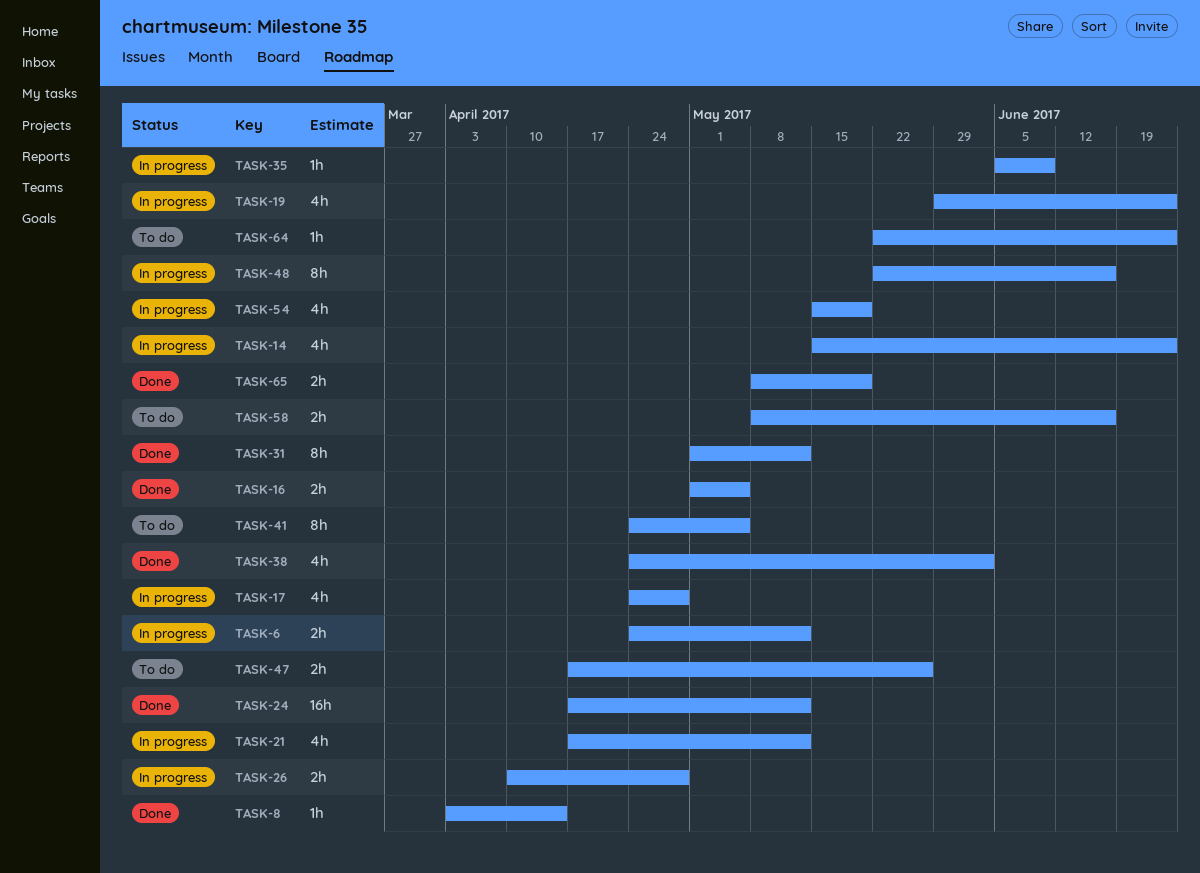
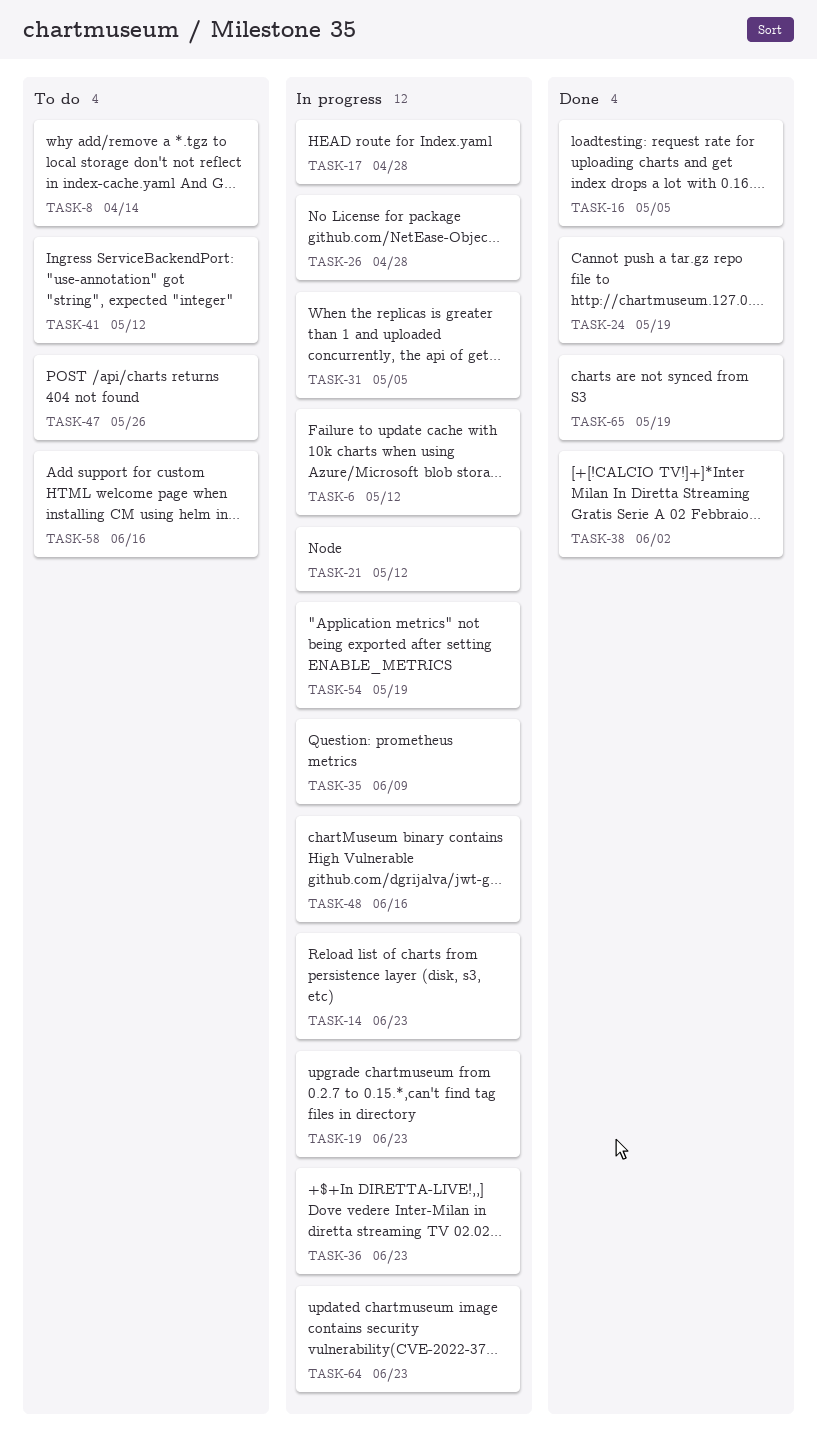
TASK-8, status: Done -> To do
TASK-24, due: May 12 -> May 19
TASK-31, status: Done -> In progress
TASK-31, due: May 12 -> May 5
TASK-36: none -> present
TASK-41, due: May 5 -> May 12
TASK-64, status: To do -> In progress

